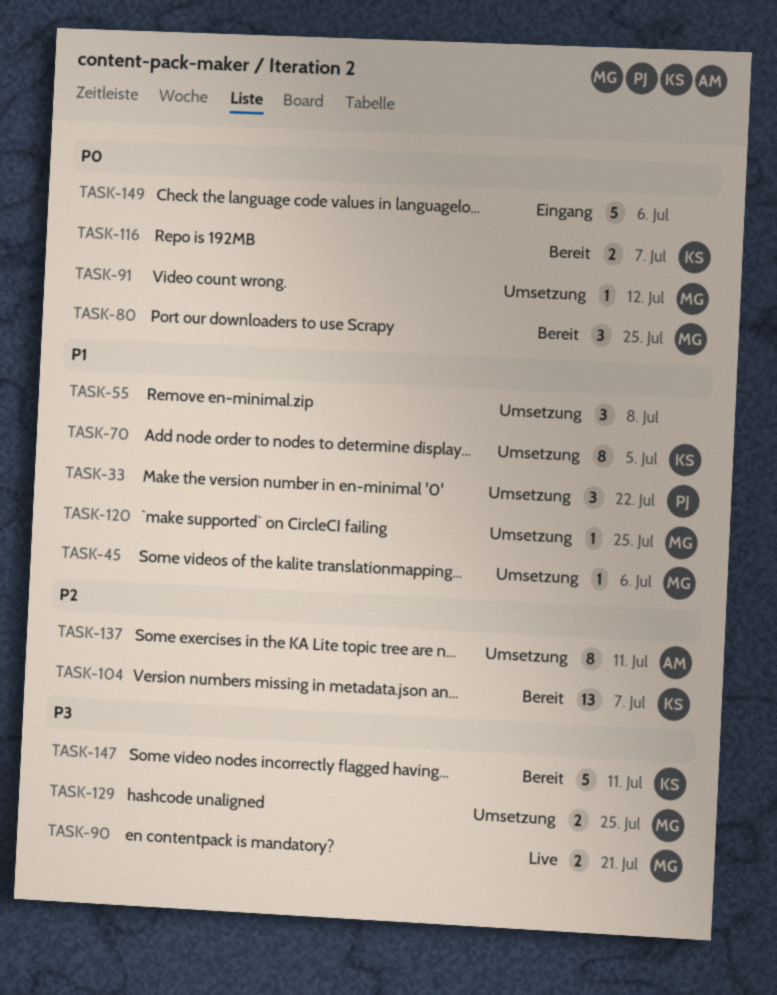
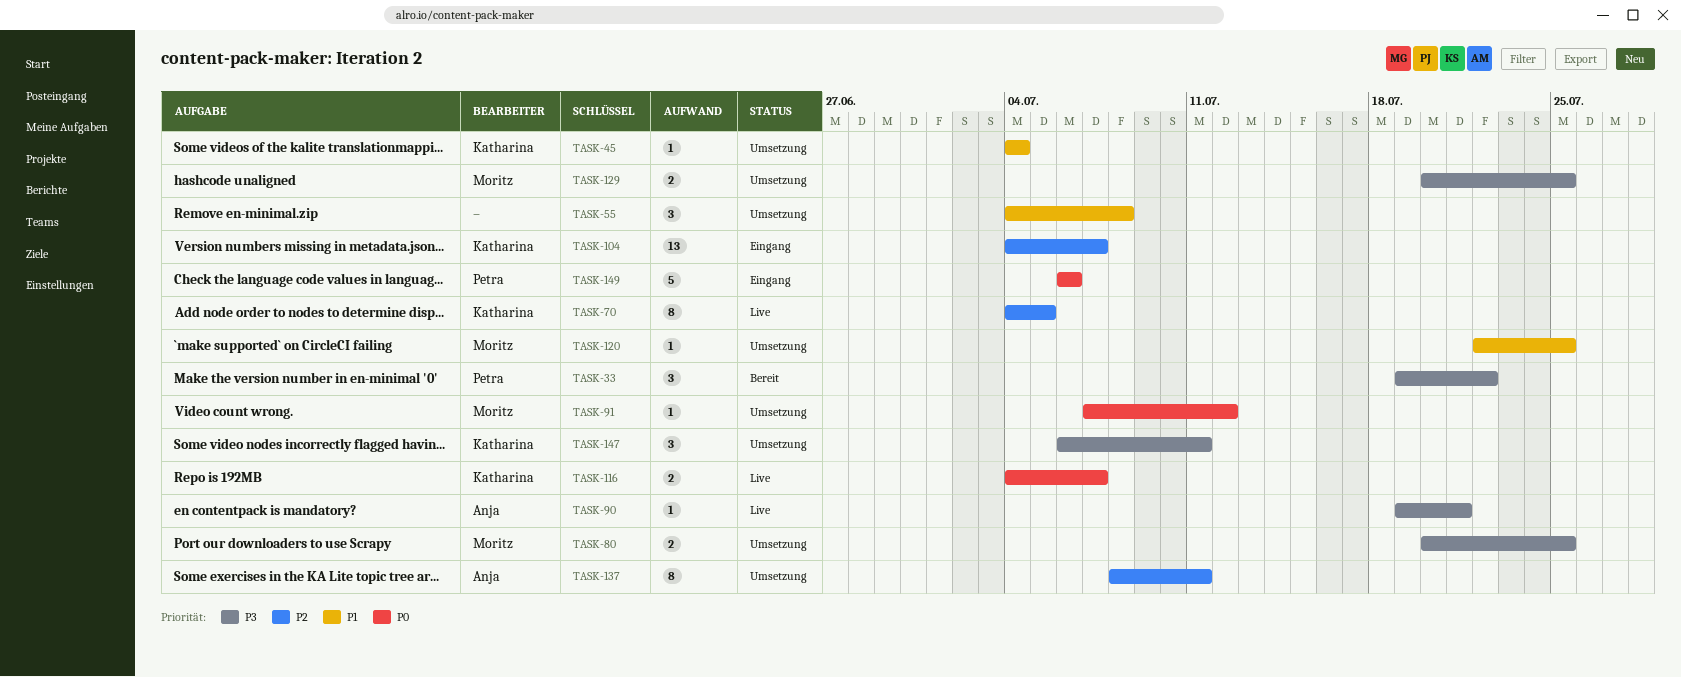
TASK-33, status: Umsetzung -> Bereit
TASK-33, priority: P1 -> P3
TASK-45, owner: Moritz -> Katharina
TASK-45, due: Jul 6 -> Jul 4
TASK-70, status: Umsetzung -> Live
TASK-70, priority: P1 -> P2
TASK-80, status: Bereit -> Umsetzung
TASK-80, priority: P0 -> P3
TASK-80, estimate: 3 -> 2
TASK-90, owner: Moritz -> Anja
TASK-90, estimate: 2 -> 1
TASK-104, status: Bereit -> Eingang
TASK-116, status: Bereit -> Live
TASK-147, status: Bereit -> Umsetzung
TASK-147, estimate: 5 -> 3
TASK-149, owner: none -> Petra

